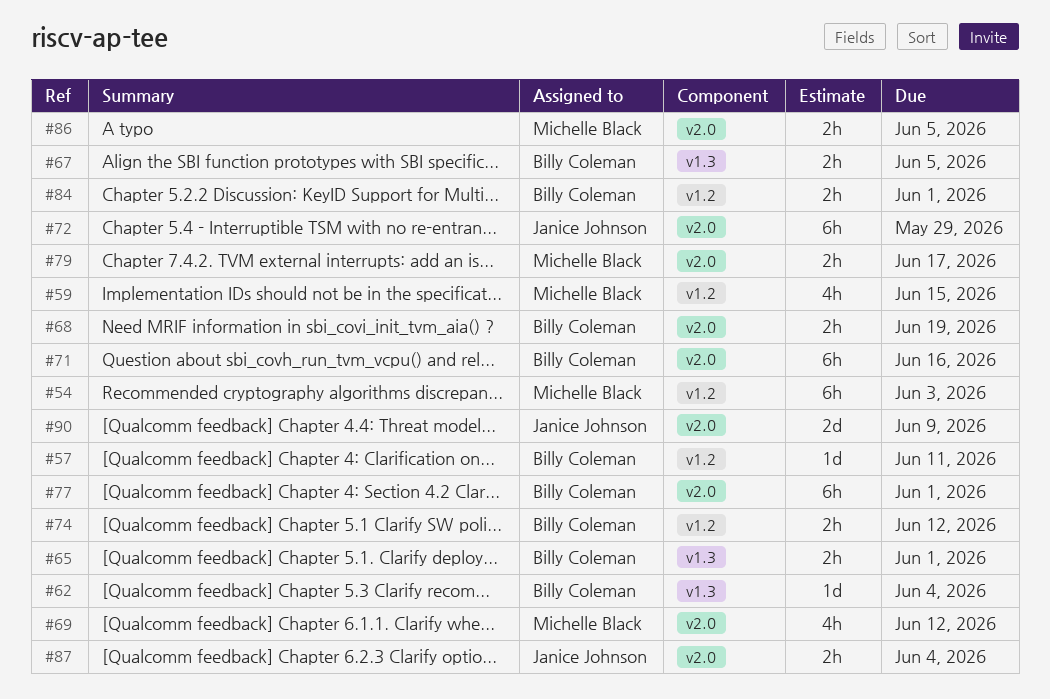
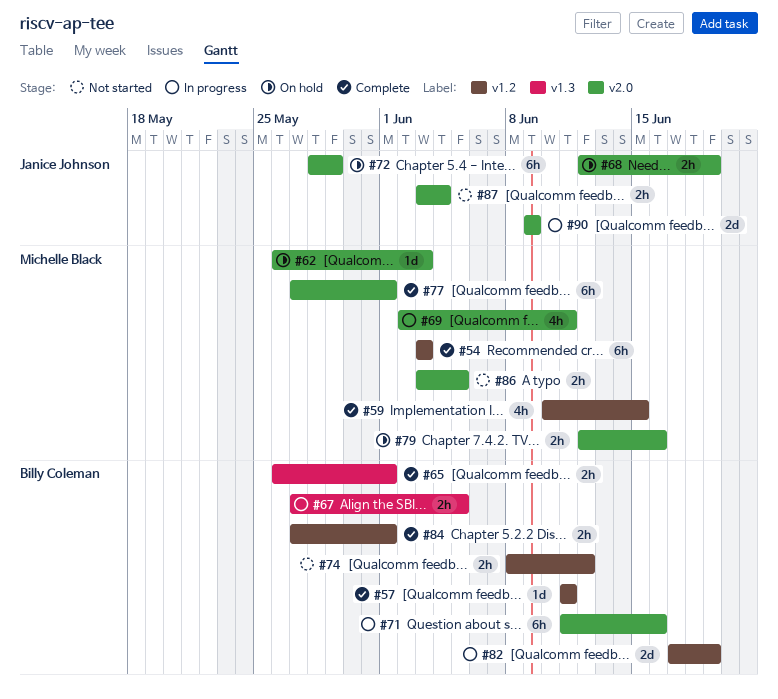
#62, owner: Billy Coleman -> Michelle Black
#62, label: v1.3 -> v2.0
#62, due: Jun 4 -> Jun 3
#68, owner: Billy Coleman -> Janice Johnson
#69, due: Jun 12 -> Jun 11
#77, owner: Billy Coleman -> Michelle Black
#79, due: Jun 17 -> Jun 16
#82: none -> present

